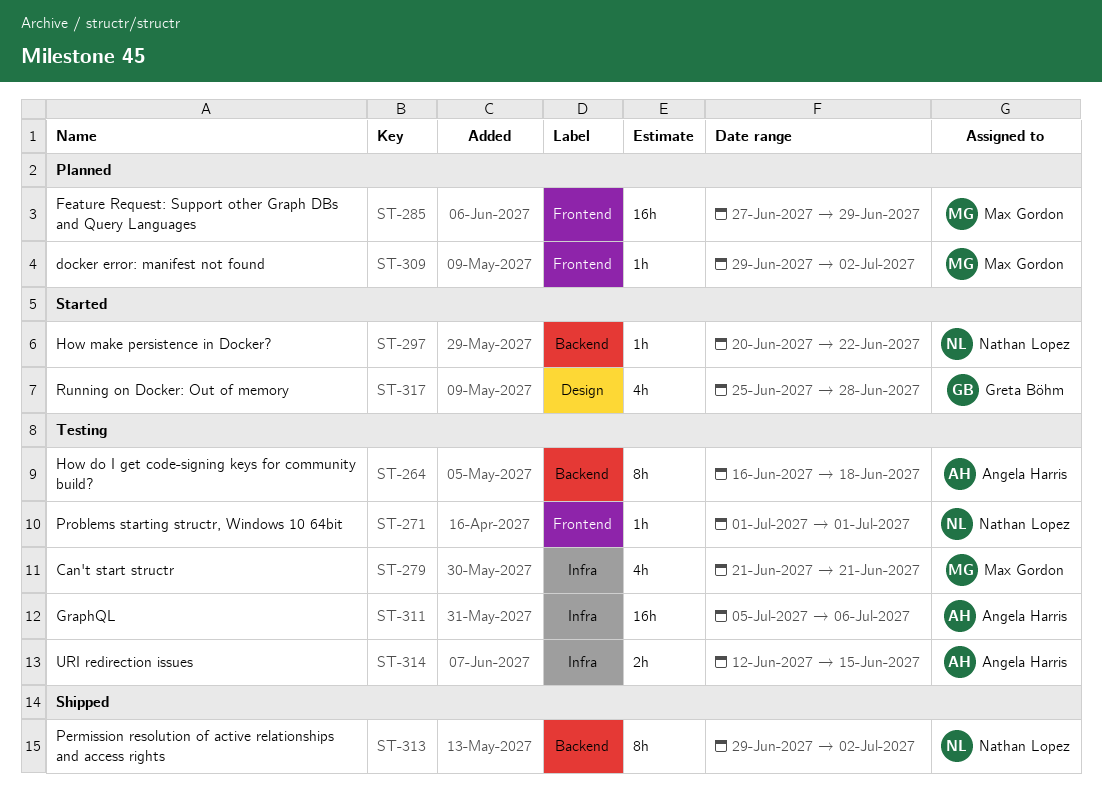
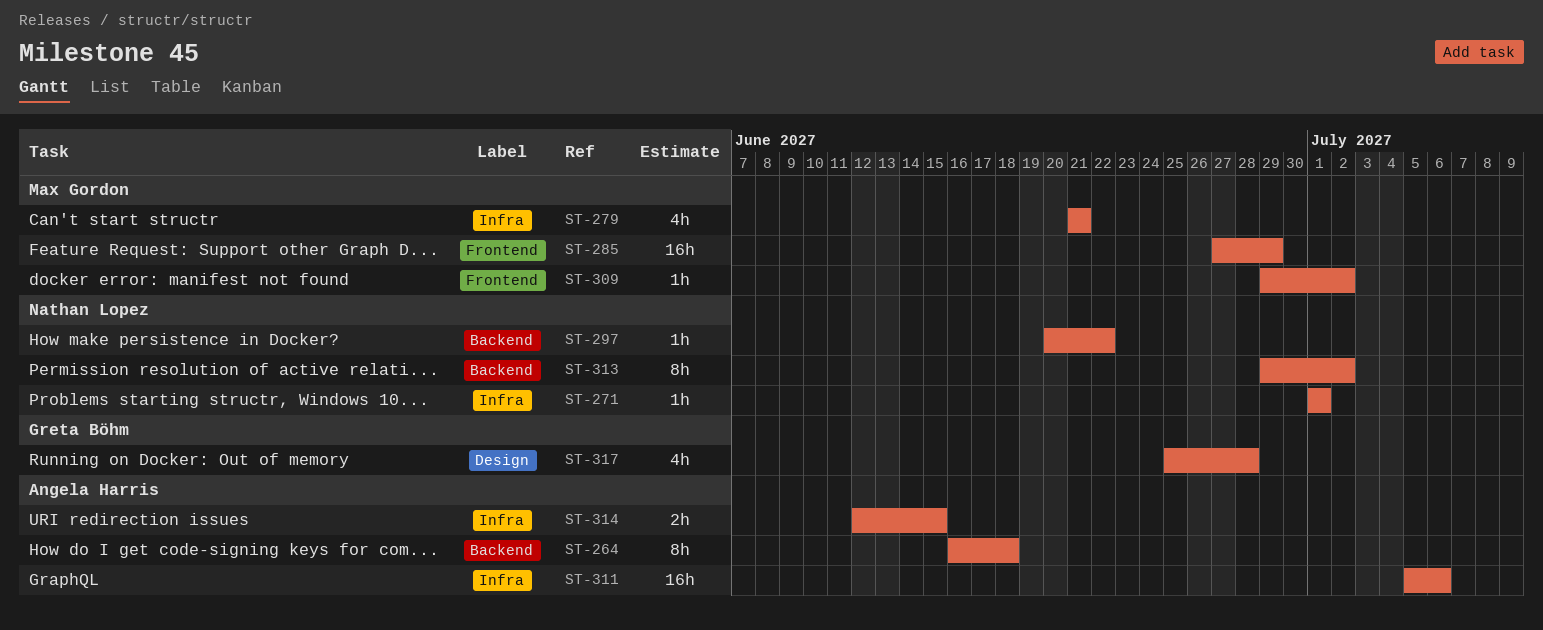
ST-271, label: Frontend -> Infra

